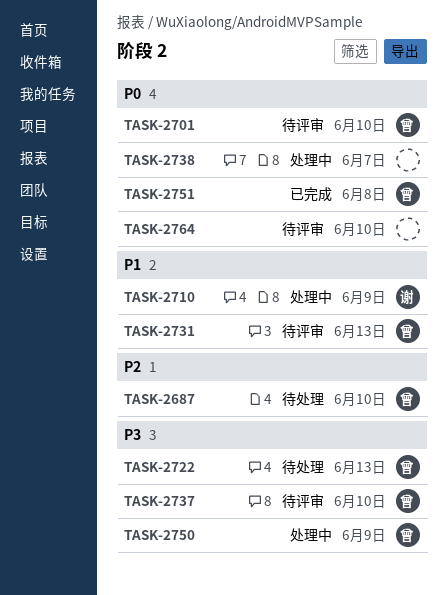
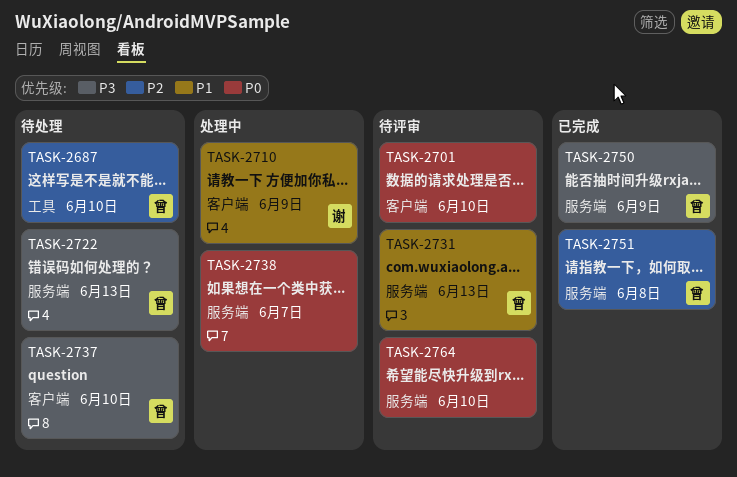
TASK-2701, owner: 曾 -> none
TASK-2737, status: 待评审 -> 待处理
TASK-2750, status: 处理中 -> 已完成
TASK-2751, priority: P0 -> P2

